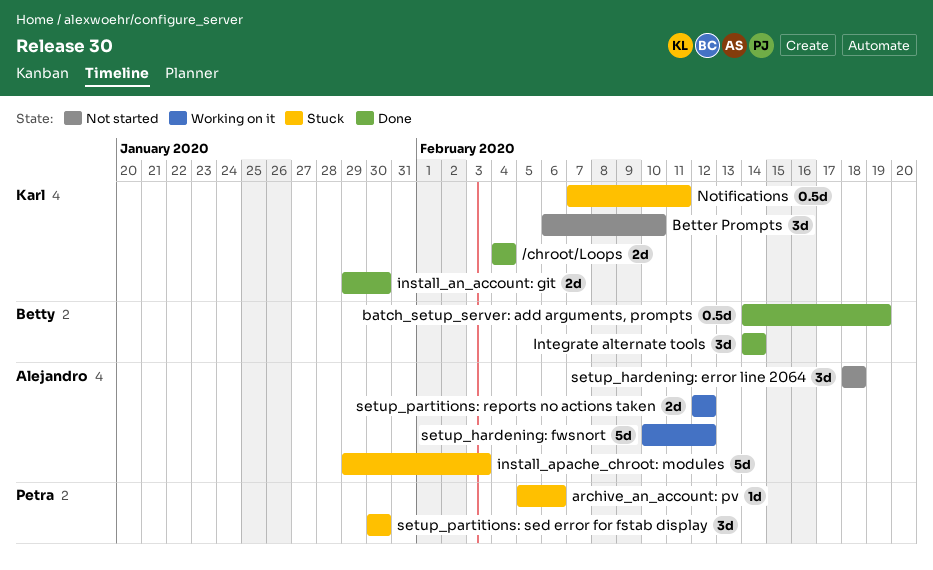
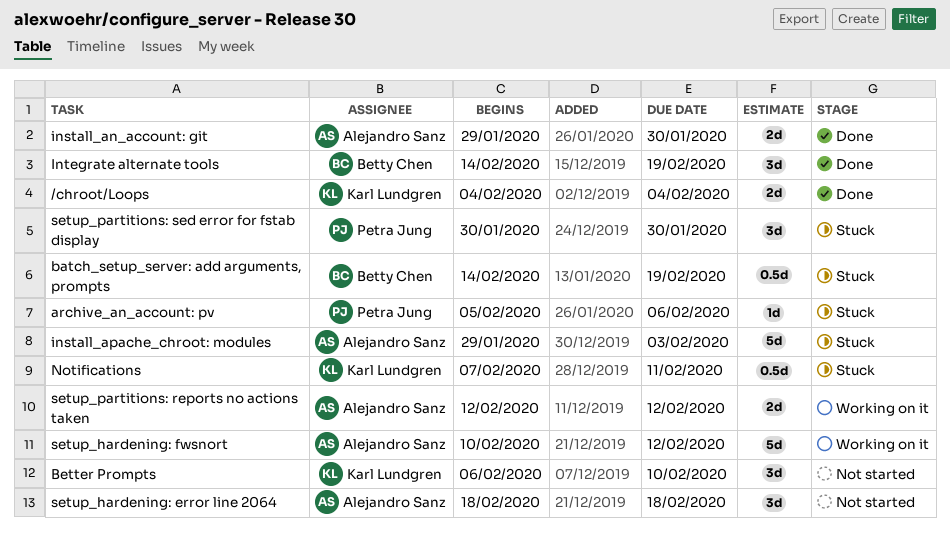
batch_setup_server: add arguments, prompts, status: Done -> Stuck
install_an_account: git, owner: Karl Lundgren -> Alejandro Sanz
Integrate alternate tools, due: Feb 14 -> Feb 19

